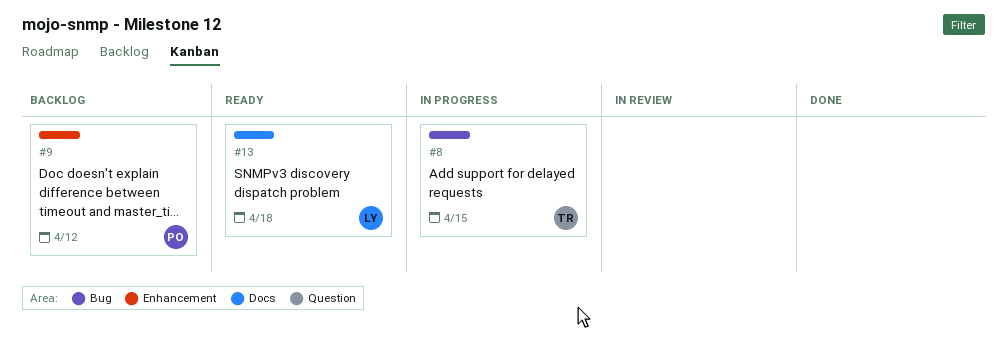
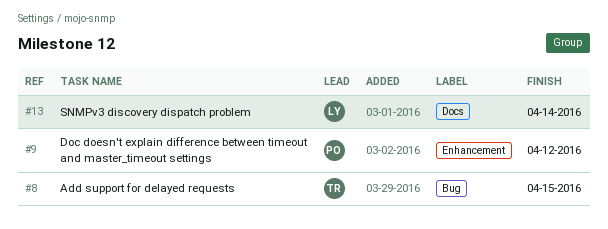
#13, due: Apr 18 -> Apr 14

